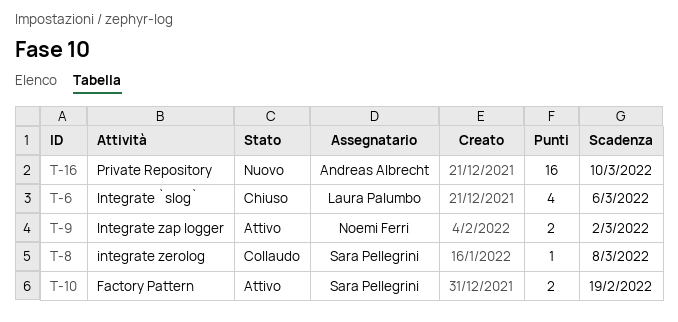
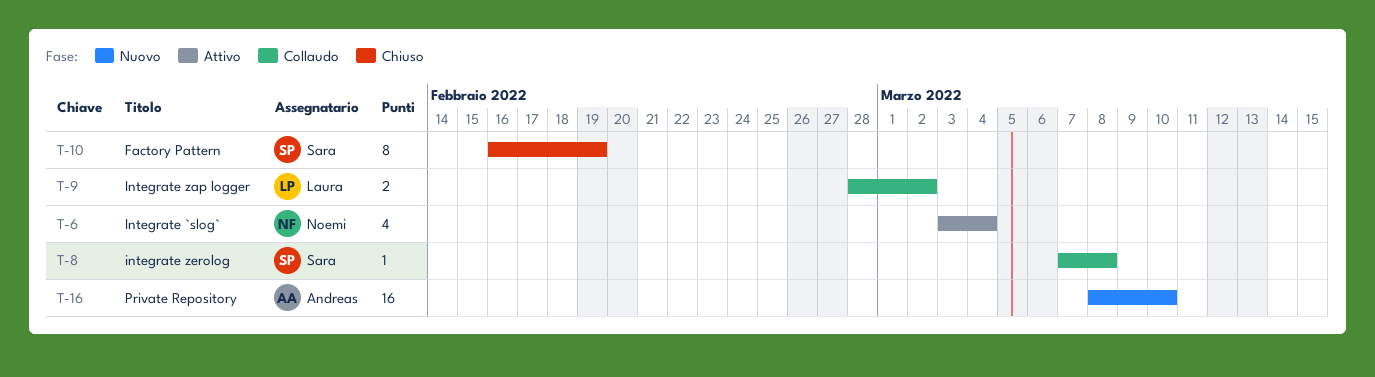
T-6, status: Chiuso -> Attivo
T-6, owner: Laura Palumbo -> Noemi Ferri
T-6, due: Mar 6 -> Mar 4
T-9, status: Attivo -> Collaudo
T-9, owner: Noemi Ferri -> Laura Palumbo
T-10, status: Attivo -> Chiuso
T-10, estimate: 2 -> 8

